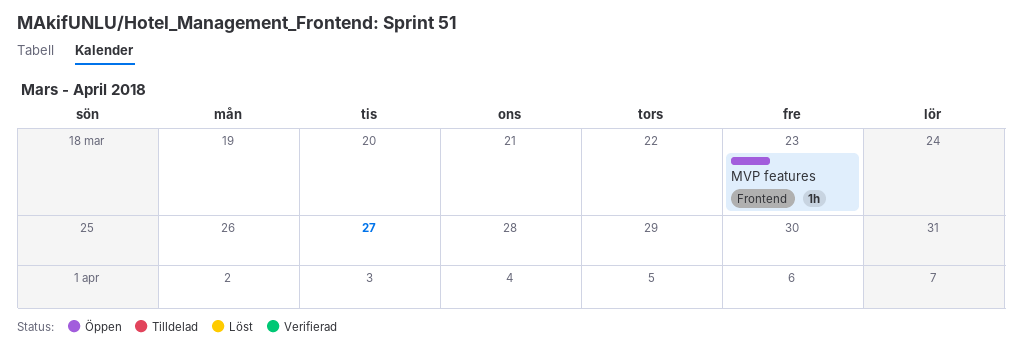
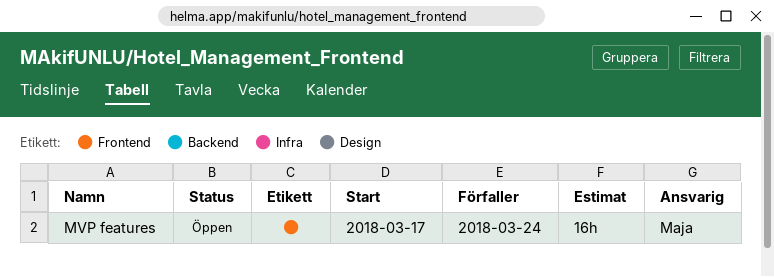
MVP features, estimate: 1h -> 16h
MVP features, due: Mar 23 -> Mar 24

